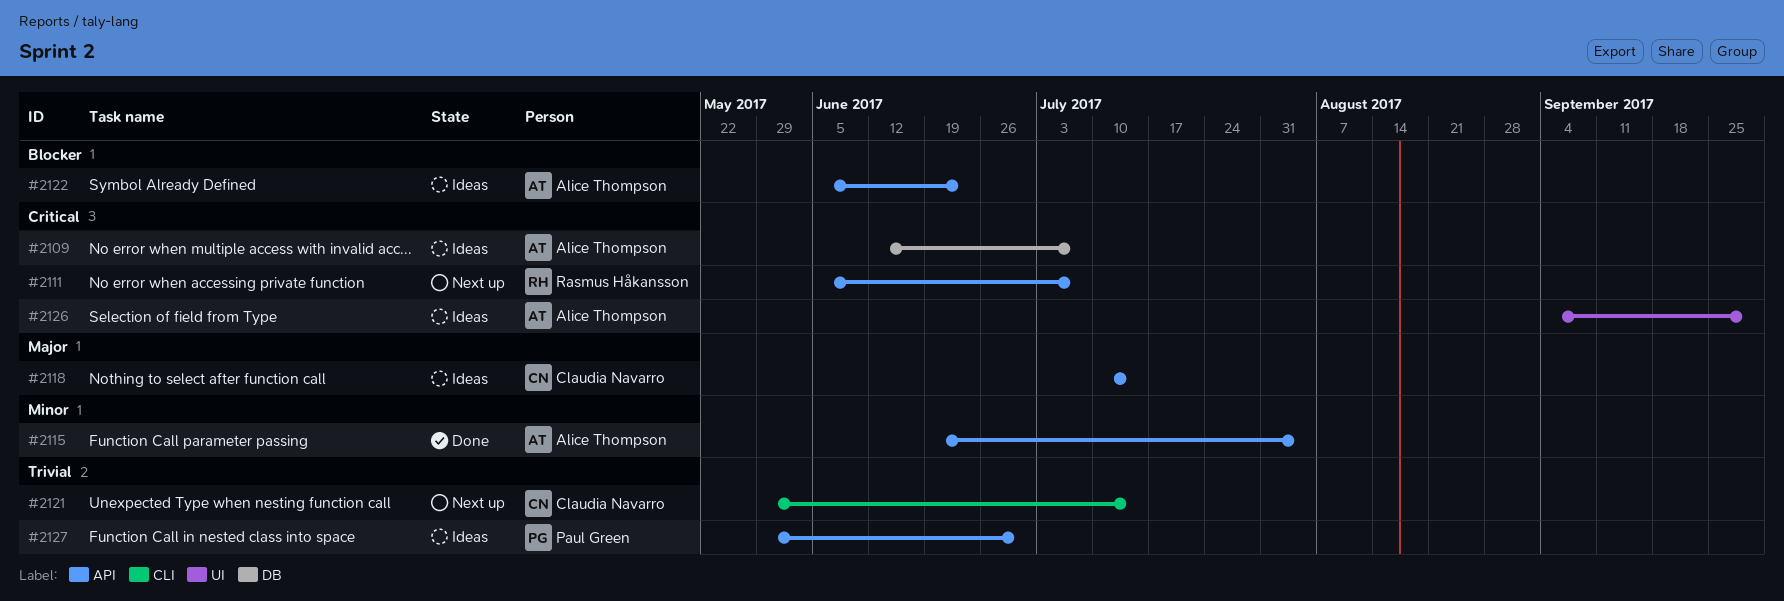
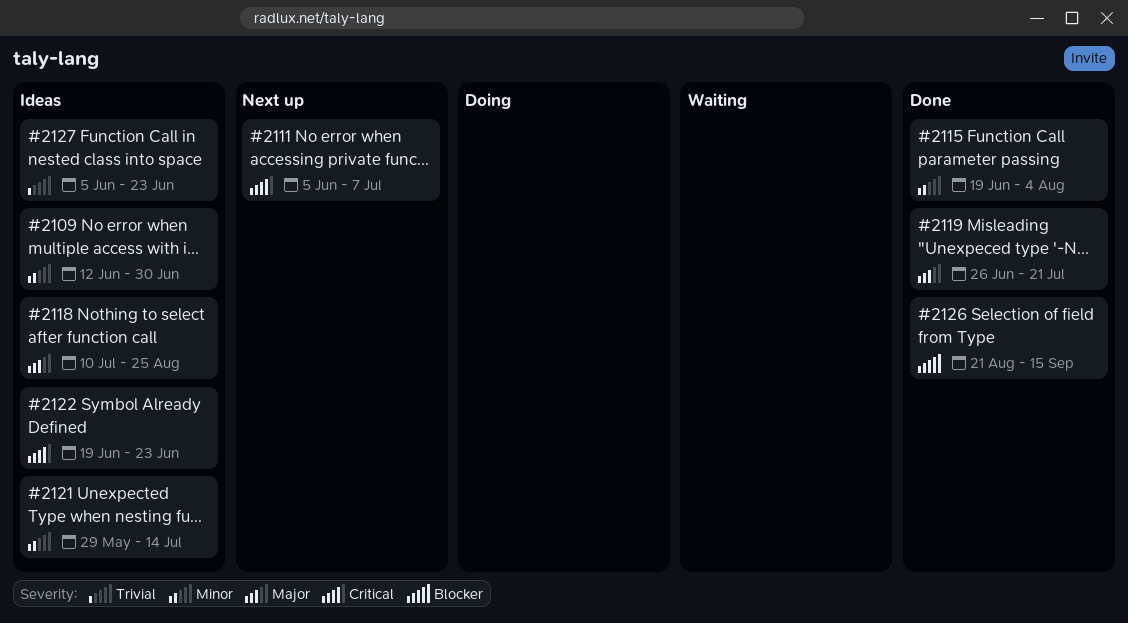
#2109, priority: Critical -> Minor
#2109, due: Jul 7 -> Jun 30
#2118, due: Jul 14 -> Aug 25
#2119: none -> present
#2121, status: Next up -> Ideas
#2121, priority: Trivial -> Minor
#2122, priority: Blocker -> Critical
#2122, start: Jun 5 -> Jun 19
#2126, status: Ideas -> Done
#2126, priority: Critical -> Blocker
#2126, start: Sep 4 -> Aug 21
#2126, due: Sep 29 -> Sep 15
#2127, start: May 29 -> Jun 5
#2127, due: Jun 30 -> Jun 23

